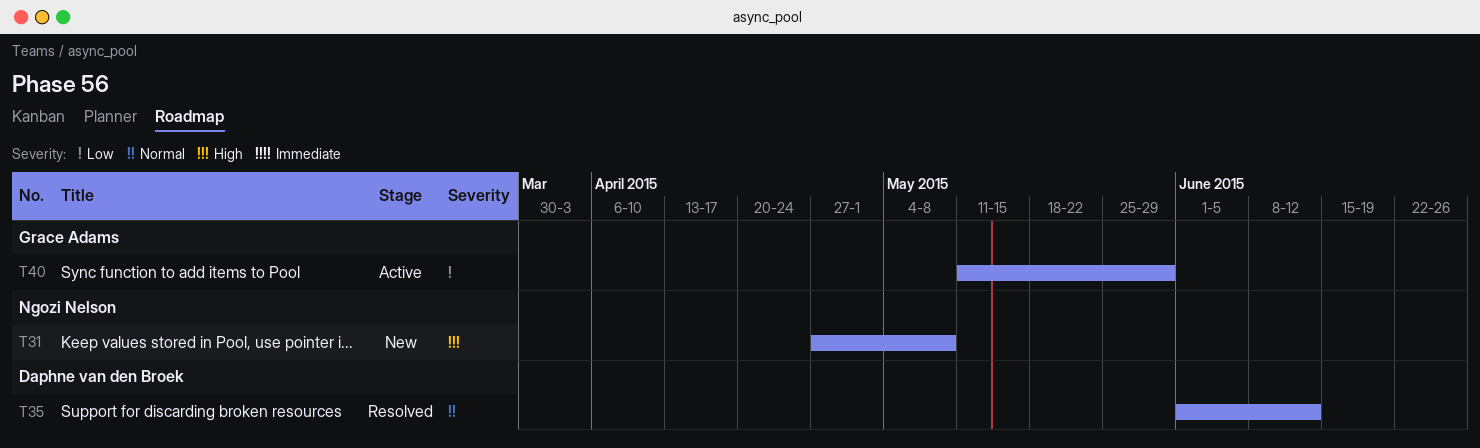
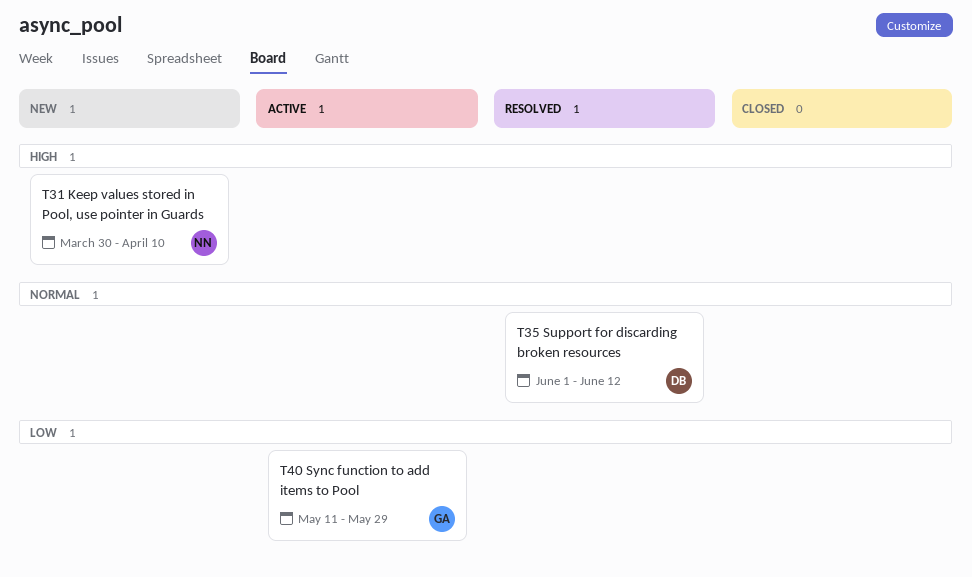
T31, start: Apr 27 -> Mar 30
T31, due: May 8 -> Apr 10

